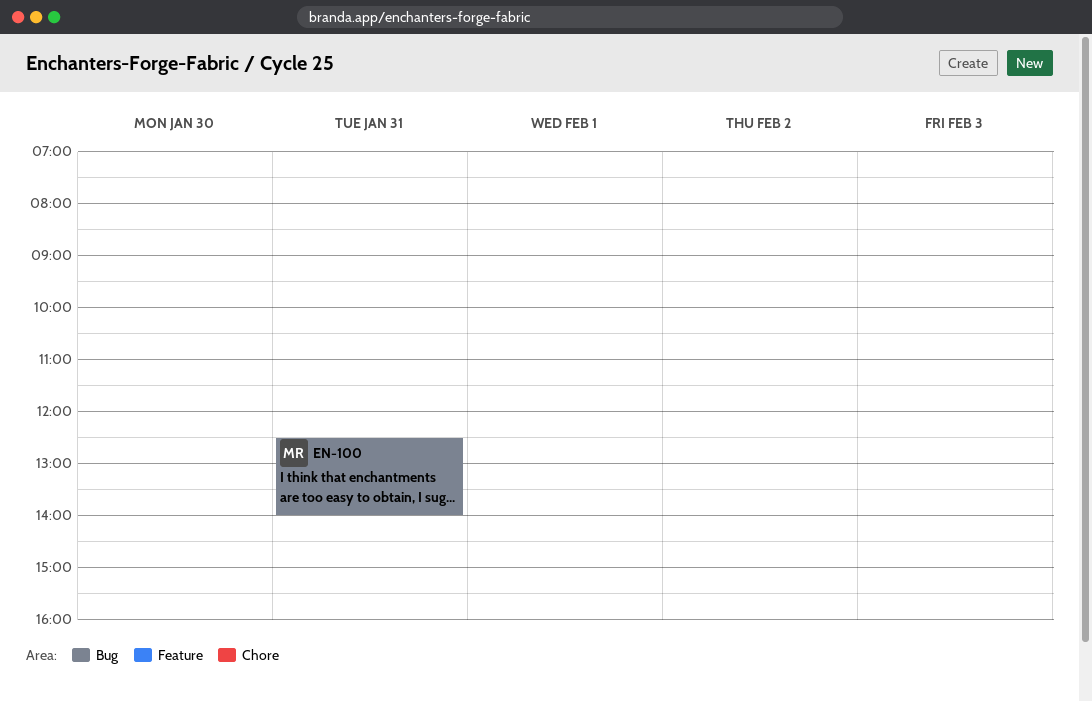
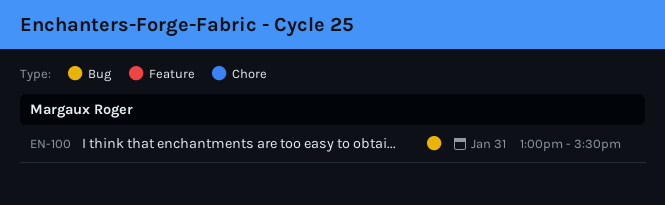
EN-100, begins: 12:30 -> 13:00
EN-100, ends: 14:00 -> 15:30

